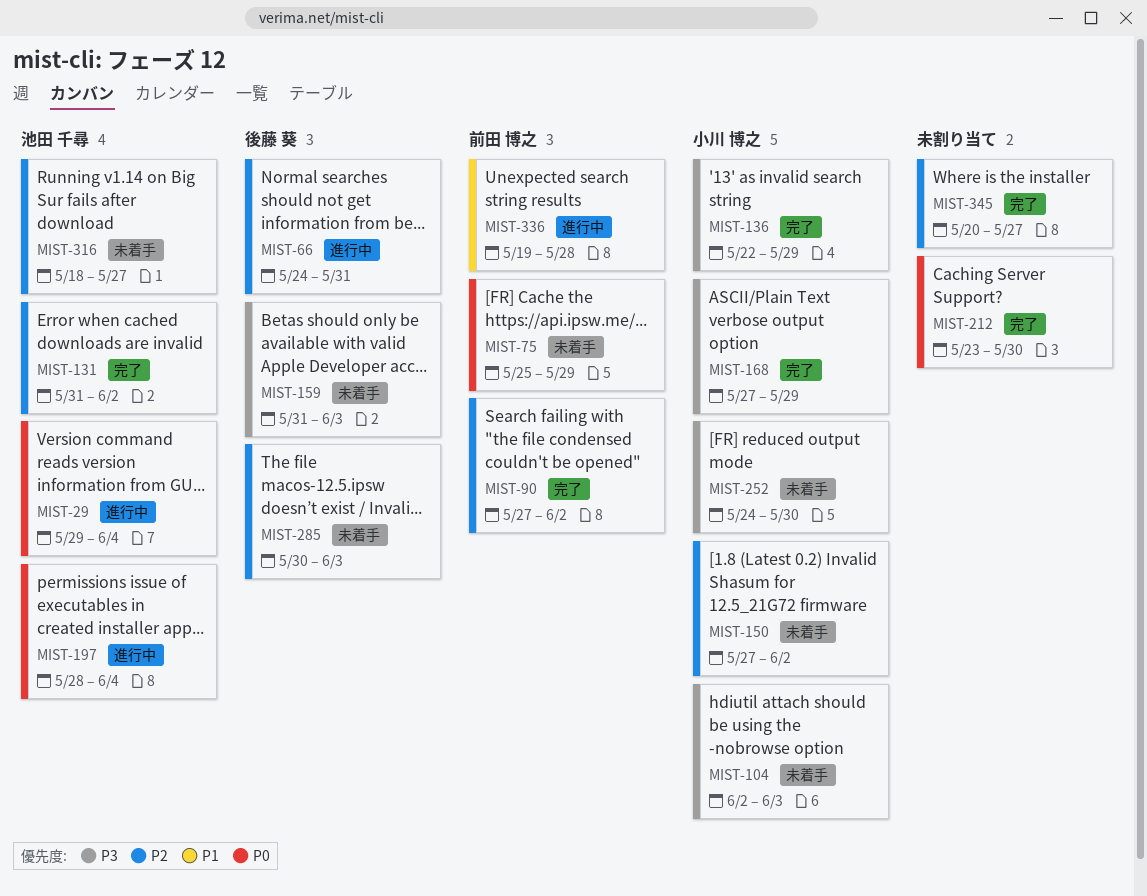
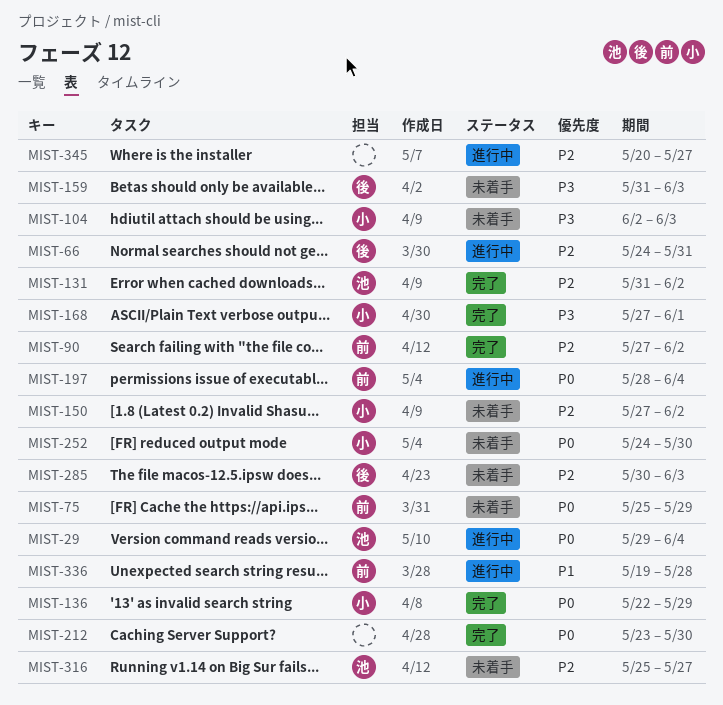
MIST-136, priority: P3 -> P0
MIST-168, due: May 29 -> Jun 1
MIST-197, owner: 池田 千尋 -> 前田 博之
MIST-252, priority: P3 -> P0
MIST-316, start: May 18 -> May 25
MIST-345, status: 完了 -> 進行中

